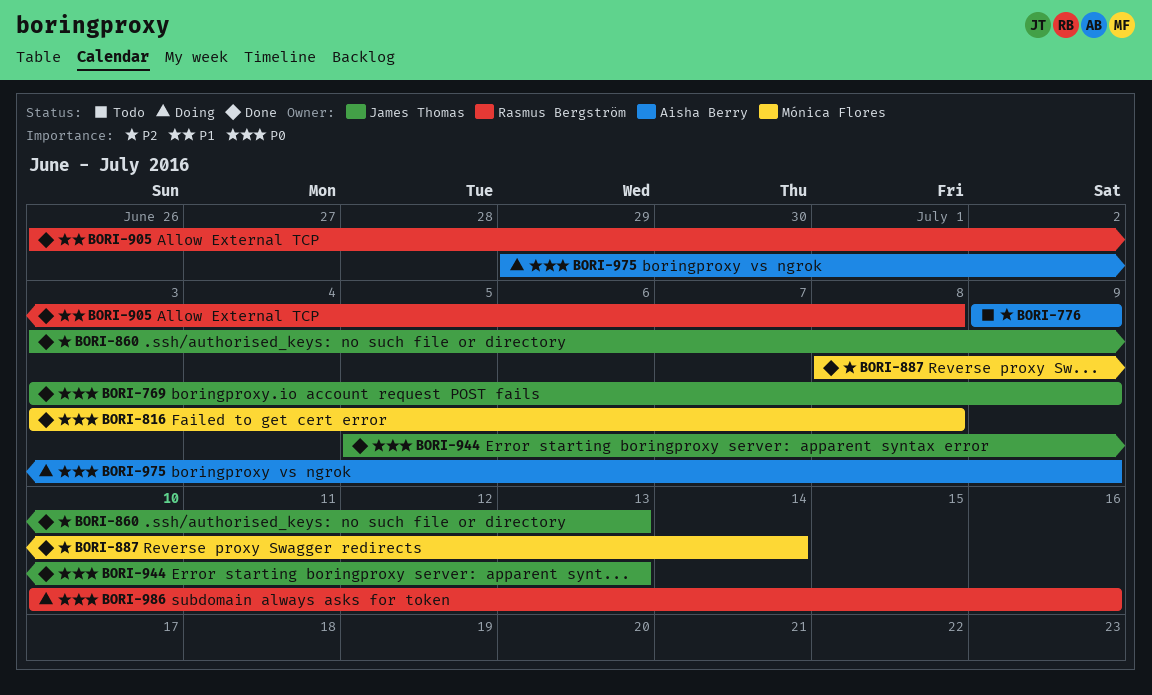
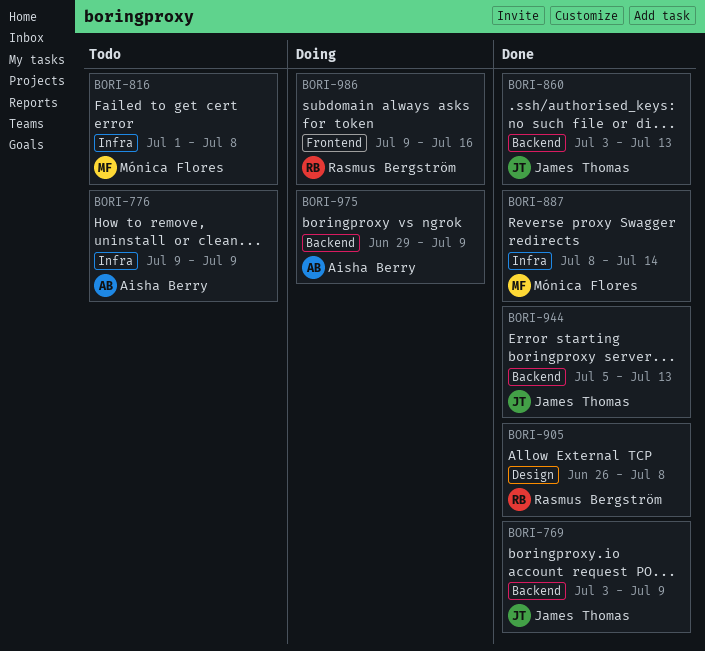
BORI-816, status: Done -> Todo
BORI-816, start: Jul 3 -> Jul 1
BORI-986, start: Jul 10 -> Jul 9

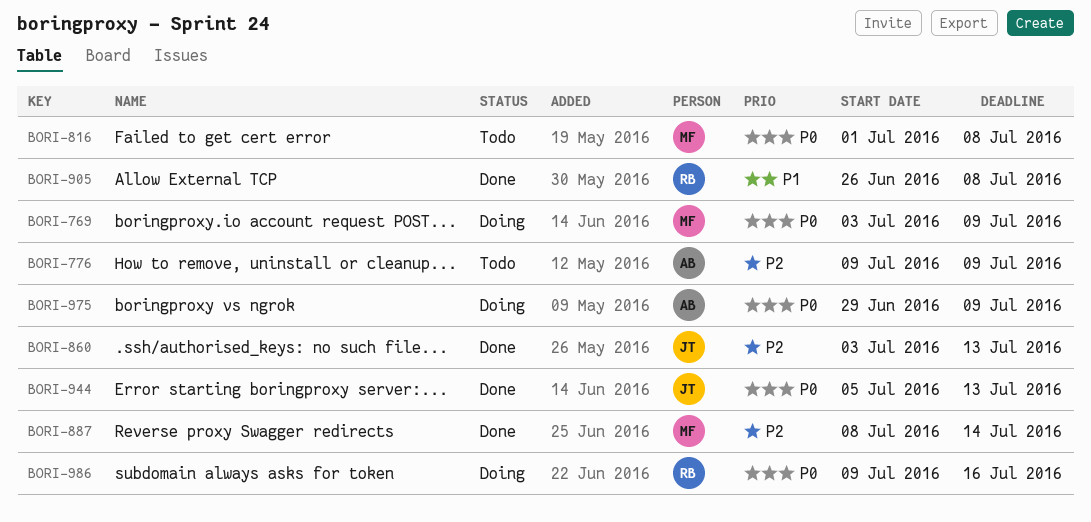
BORI-769, status: Done -> Doing
BORI-769, owner: James Thomas -> Mónica Flores

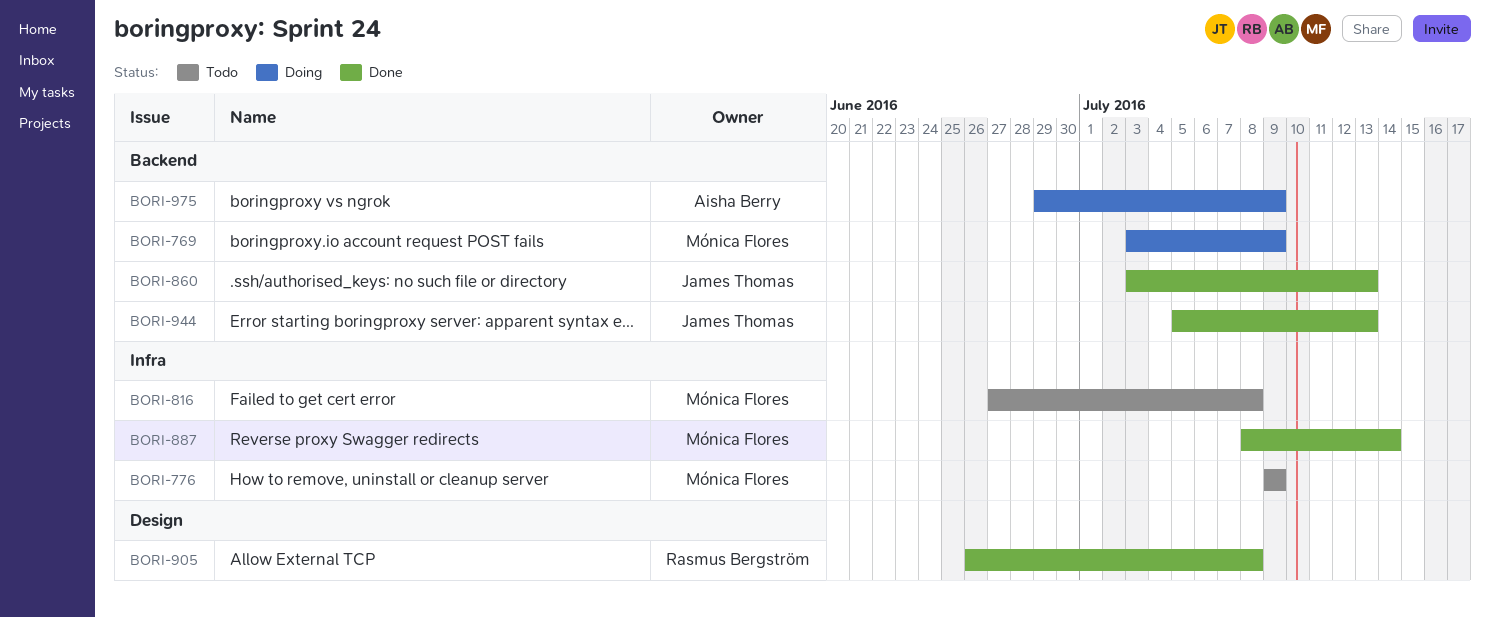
BORI-776, owner: Aisha Berry -> Mónica Flores
BORI-816, start: Jul 1 -> Jun 27
BORI-986: present -> none

